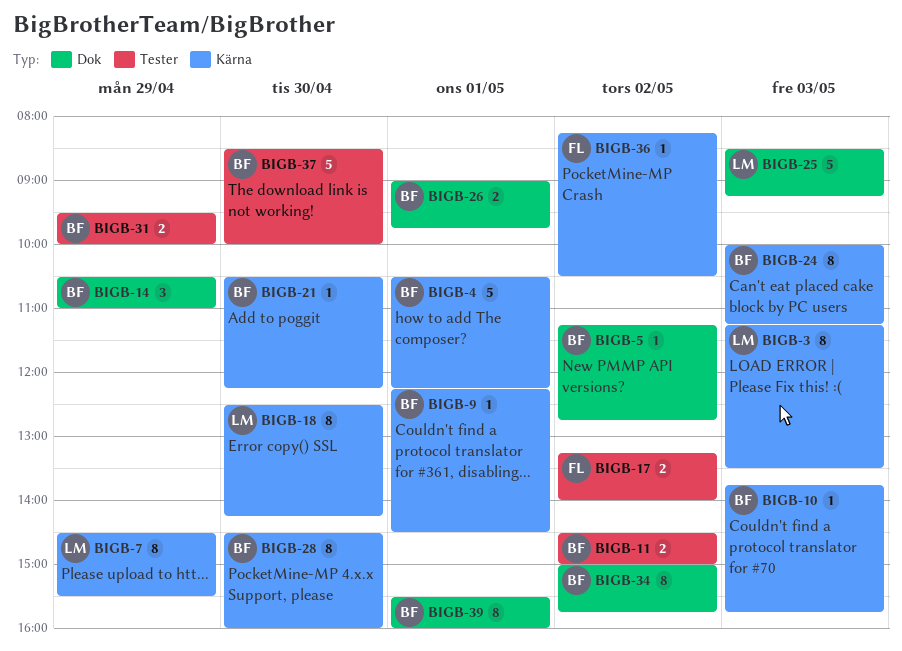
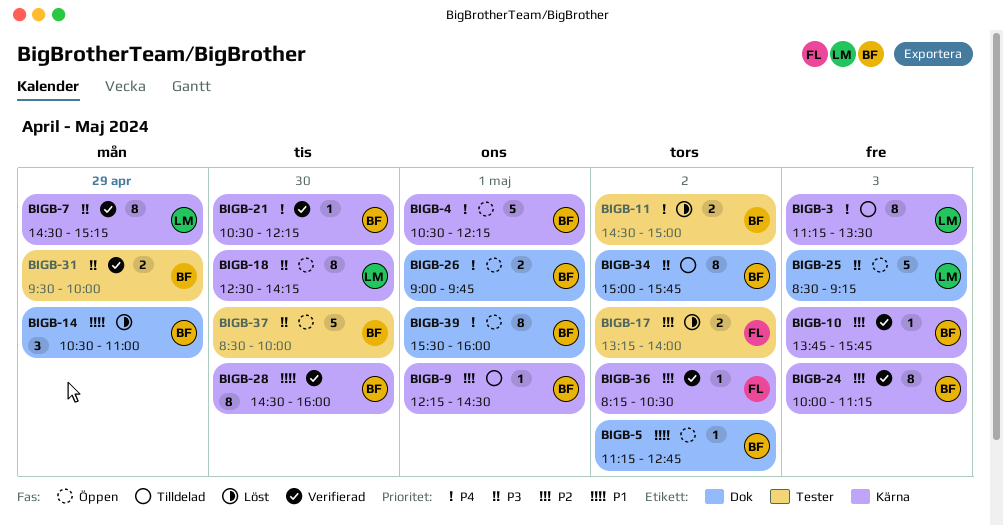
BIGB-7, ends: 15:30 -> 15:15

